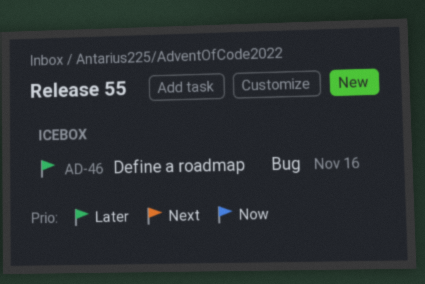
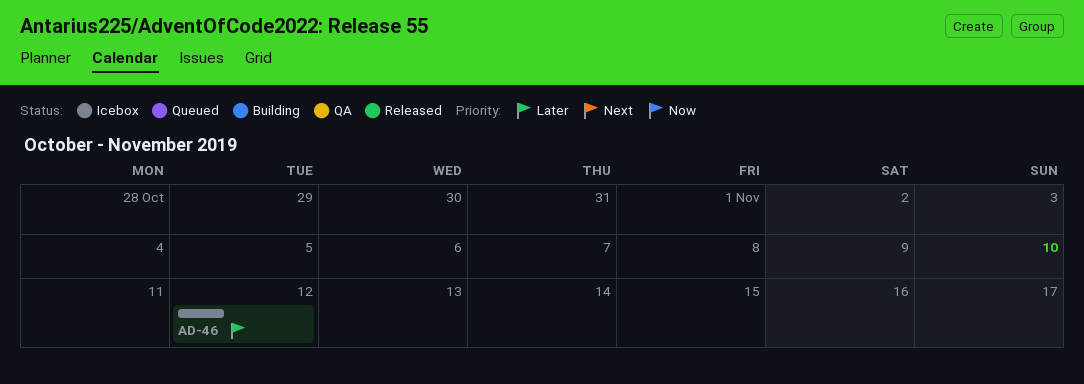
AD-46, due: Nov 16 -> Nov 12

